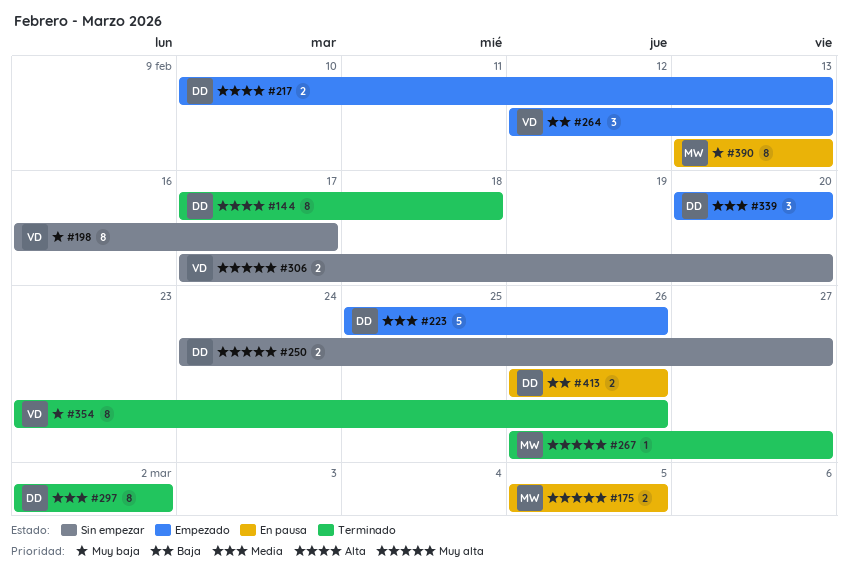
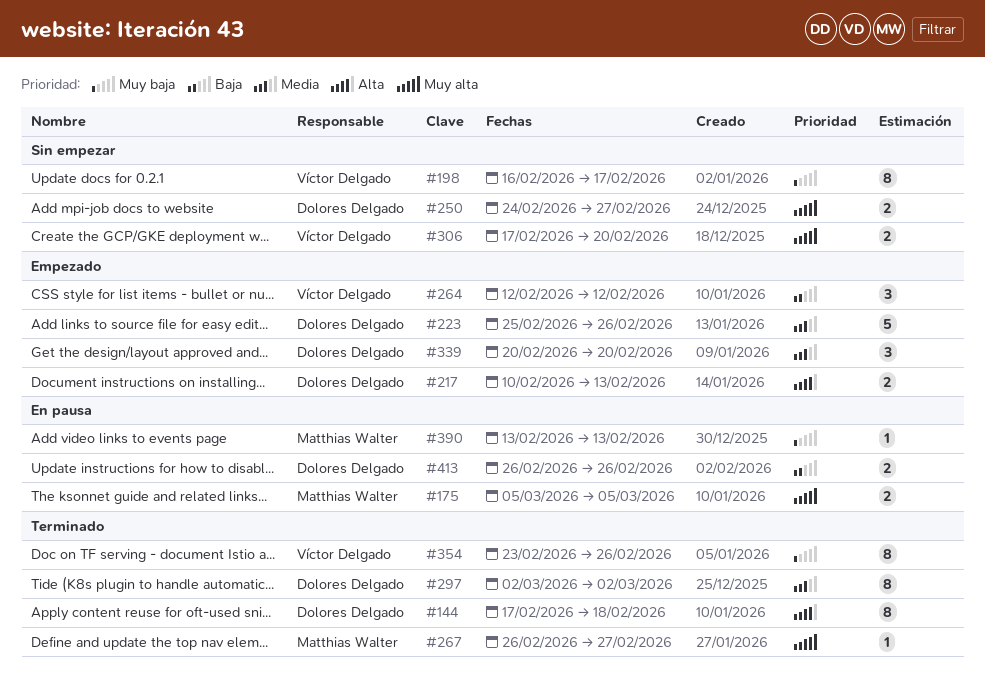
#264, due: Feb 13 -> Feb 12
#390, estimate: 8 -> 1

